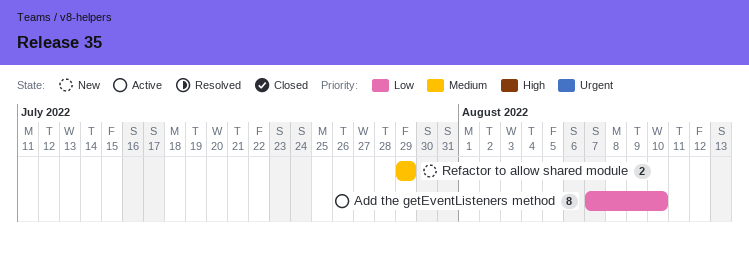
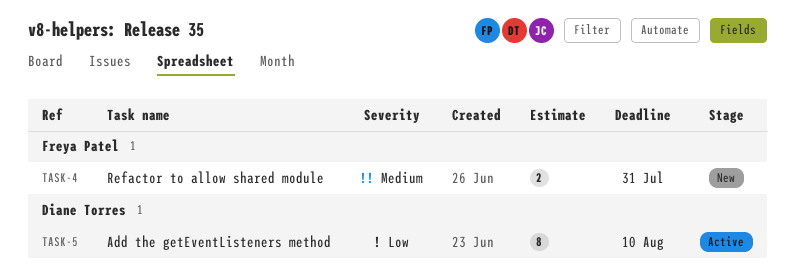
Refactor to allow shared module, due: Jul 29 -> Jul 31

